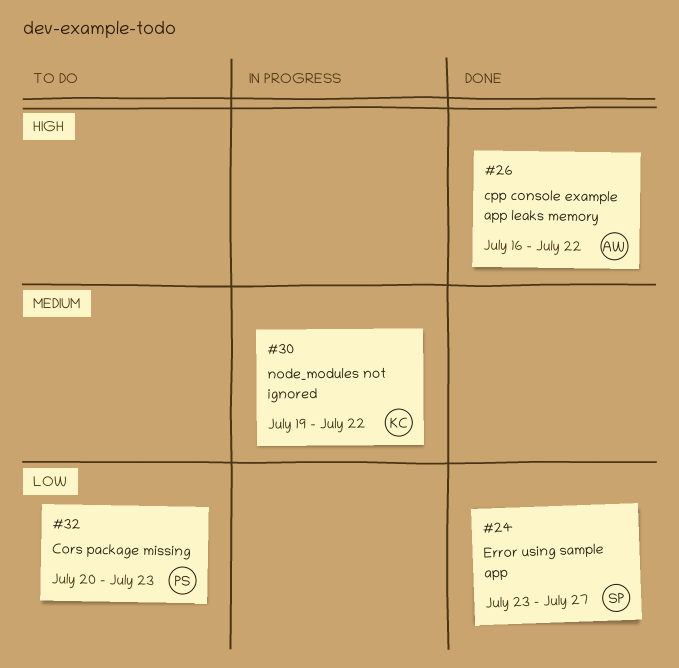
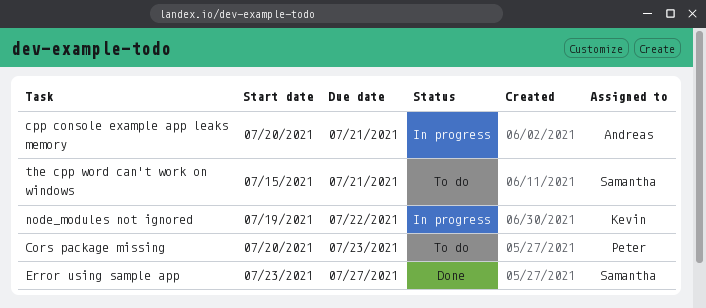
cpp console example app leaks memory, status: Done -> In progress
cpp console example app leaks memory, start: Jul 16 -> Jul 20
cpp console example app leaks memory, due: Jul 22 -> Jul 21
the cpp word can't work on windows: none -> present

